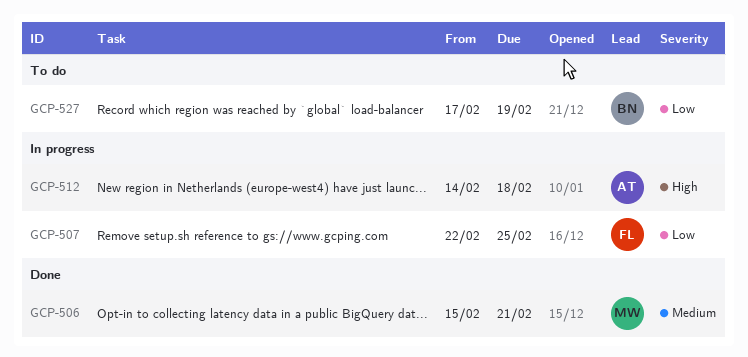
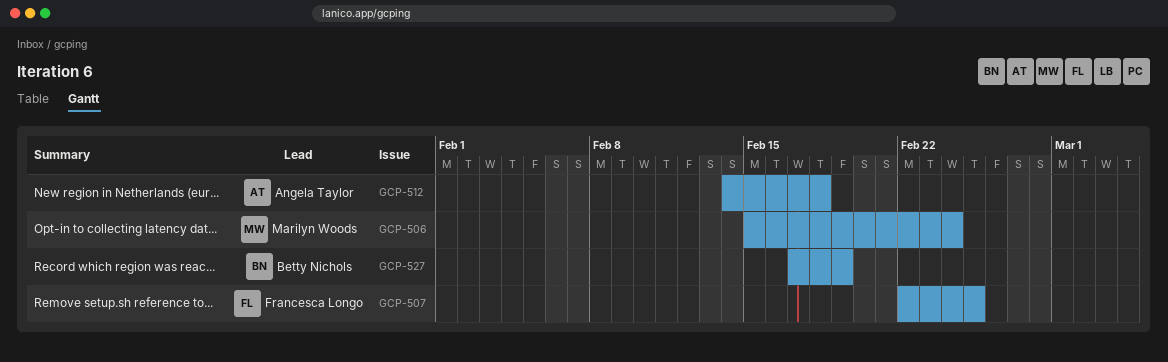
GCP-506, due: Feb 21 -> Feb 24

